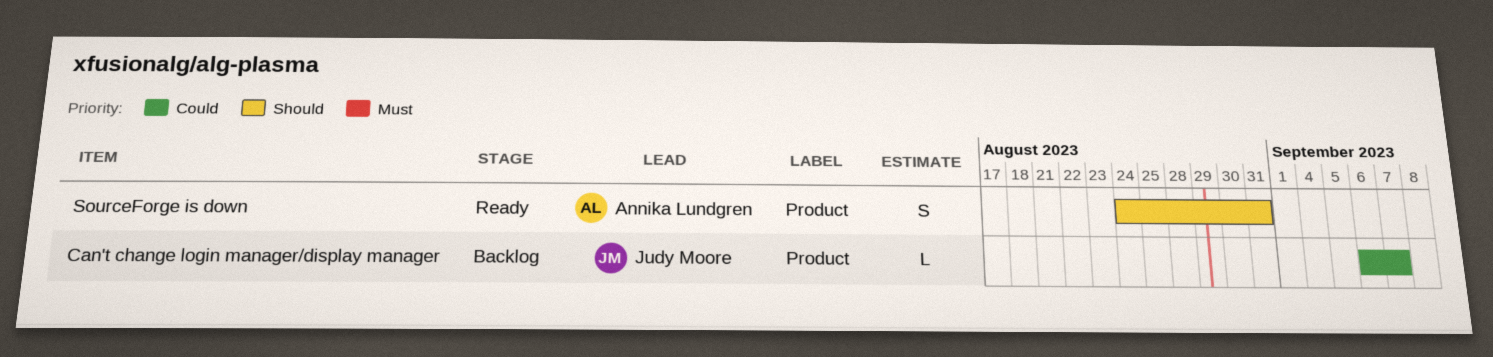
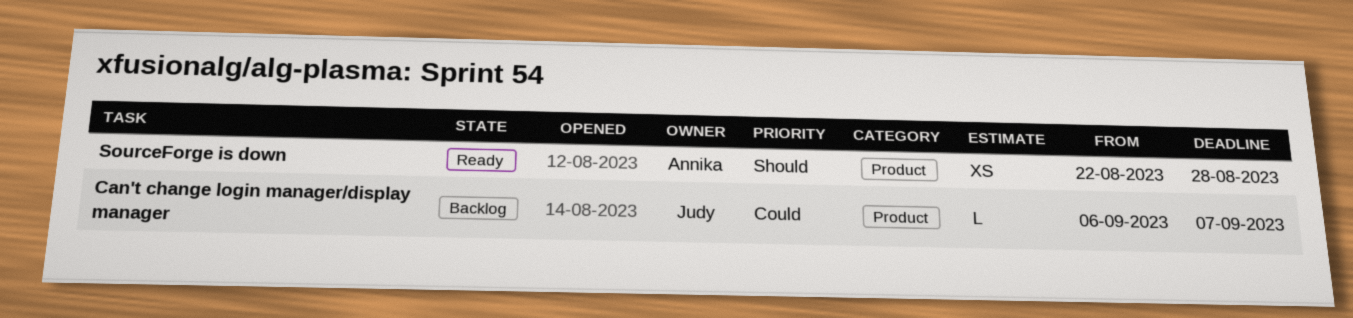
SourceForge is down, estimate: S -> XS
SourceForge is down, start: Aug 24 -> Aug 22
SourceForge is down, due: Aug 31 -> Aug 28

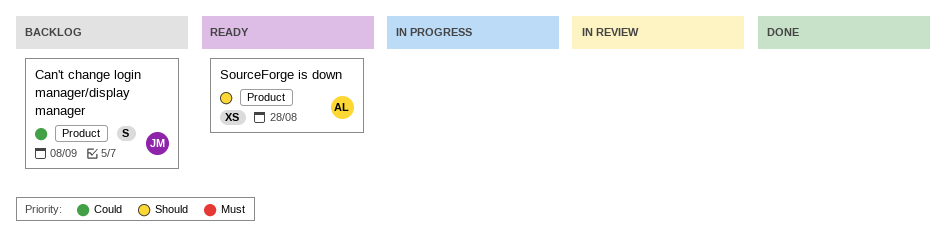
Can't change login manager/display manager, estimate: L -> S
Can't change login manager/display manager, due: Sep 7 -> Sep 8

